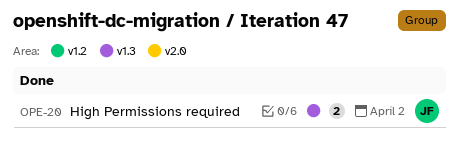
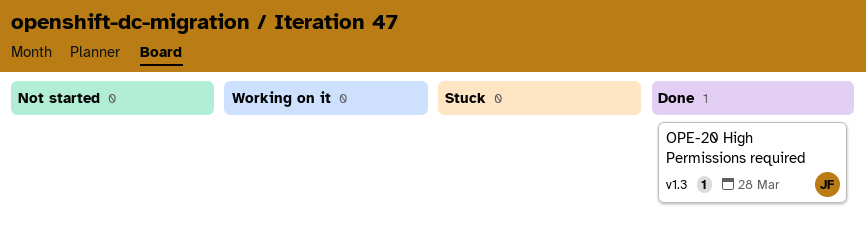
OPE-20, estimate: 2 -> 1
OPE-20, due: Apr 2 -> Mar 28

